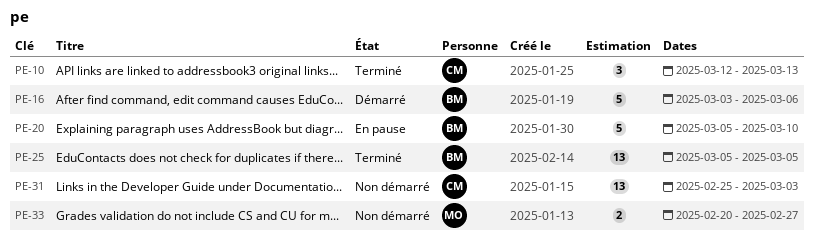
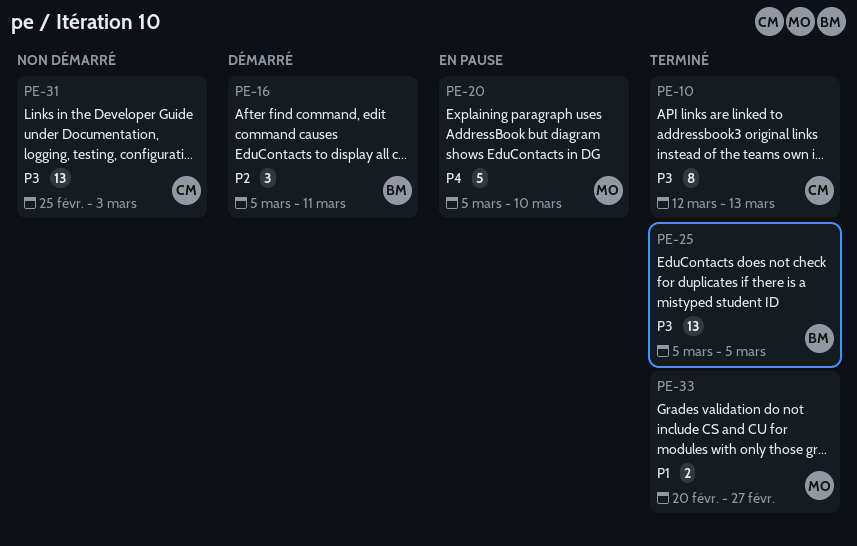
PE-10, estimate: 3 -> 8
PE-16, estimate: 5 -> 3
PE-16, start: Mar 3 -> Mar 5
PE-16, due: Mar 6 -> Mar 11
PE-20, owner: BM -> MO
PE-33, status: Non démarré -> Terminé

